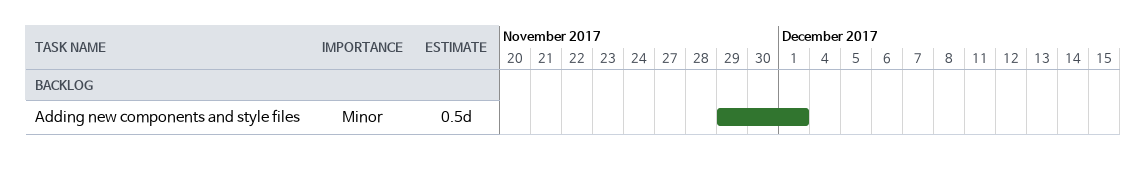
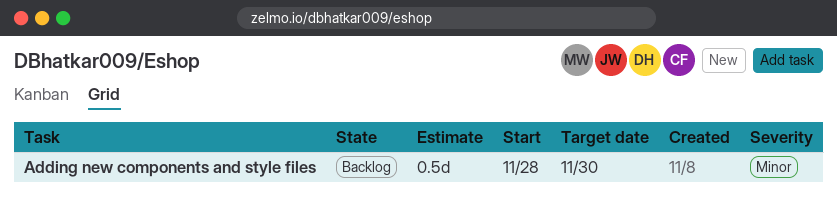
Adding new components and style files, start: Nov 29 -> Nov 28
Adding new components and style files, due: Dec 1 -> Nov 30

